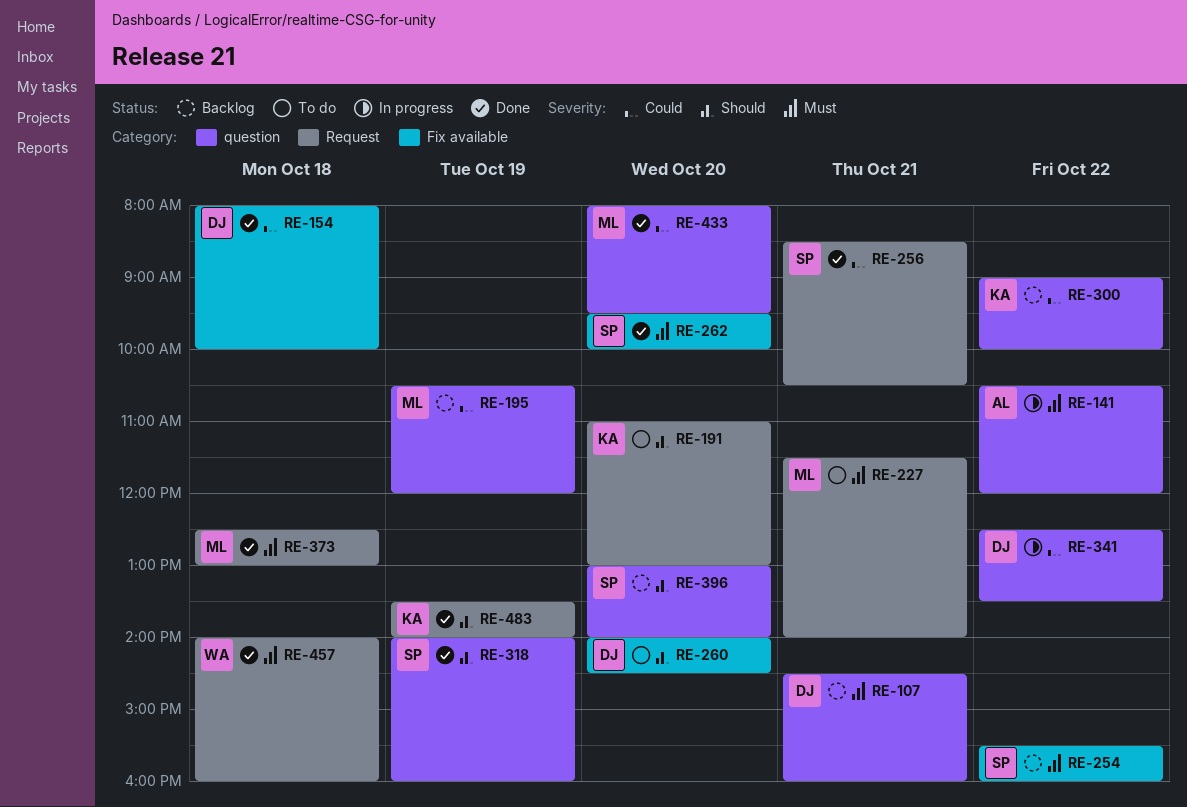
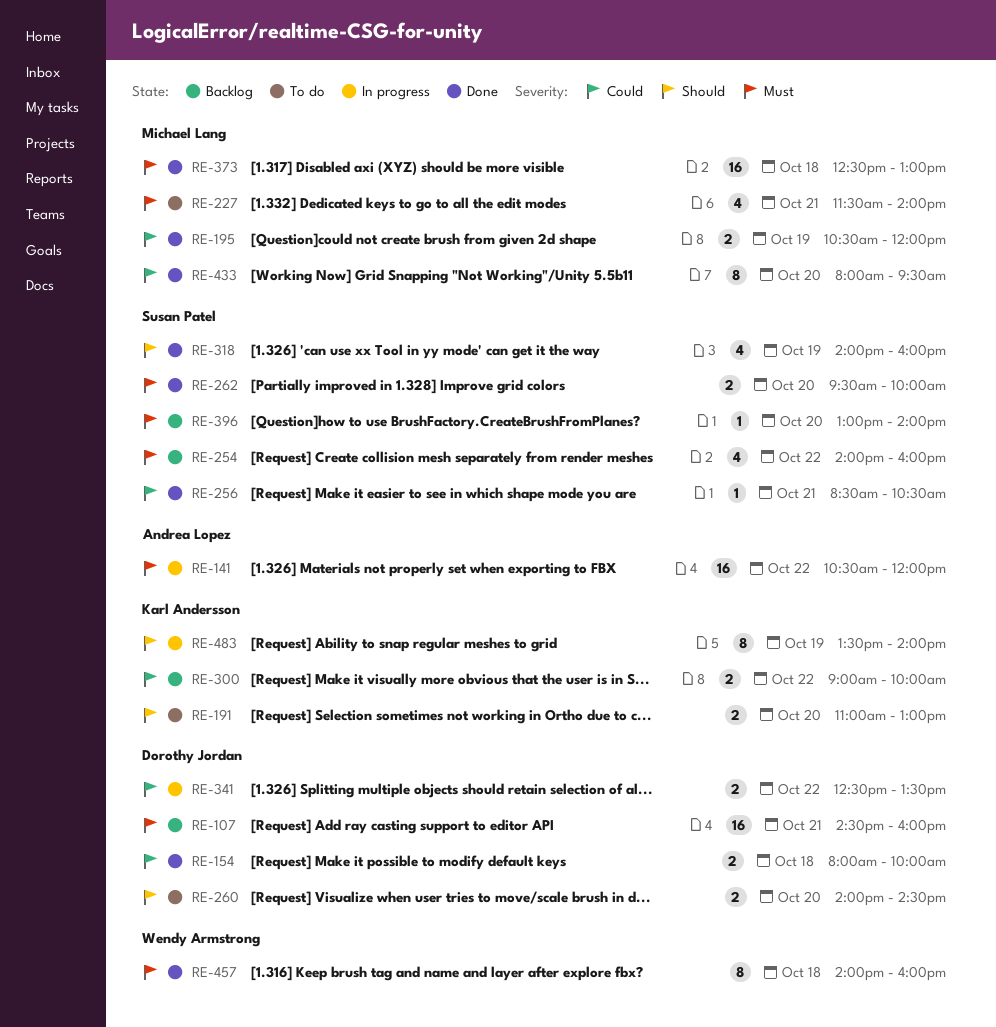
RE-195, status: Backlog -> Done
RE-254, begins: 15:30 -> 14:00
RE-396, priority: Should -> Must
RE-483, status: Done -> In progress

